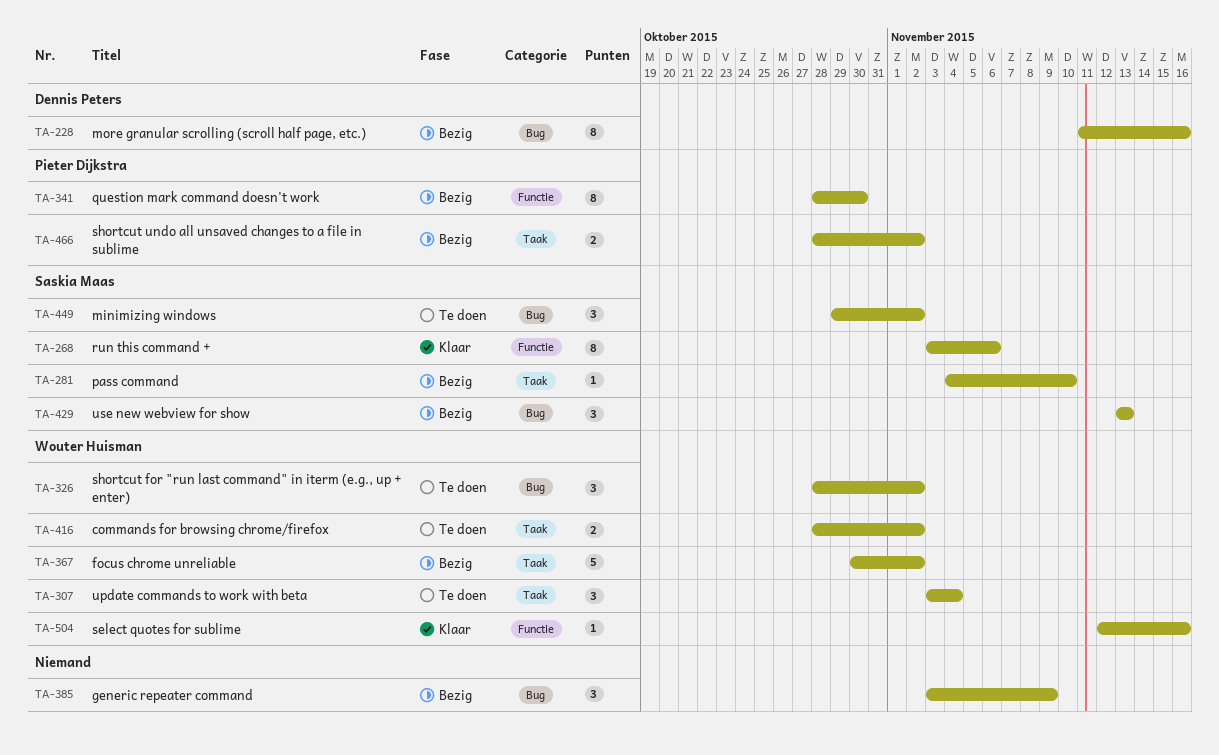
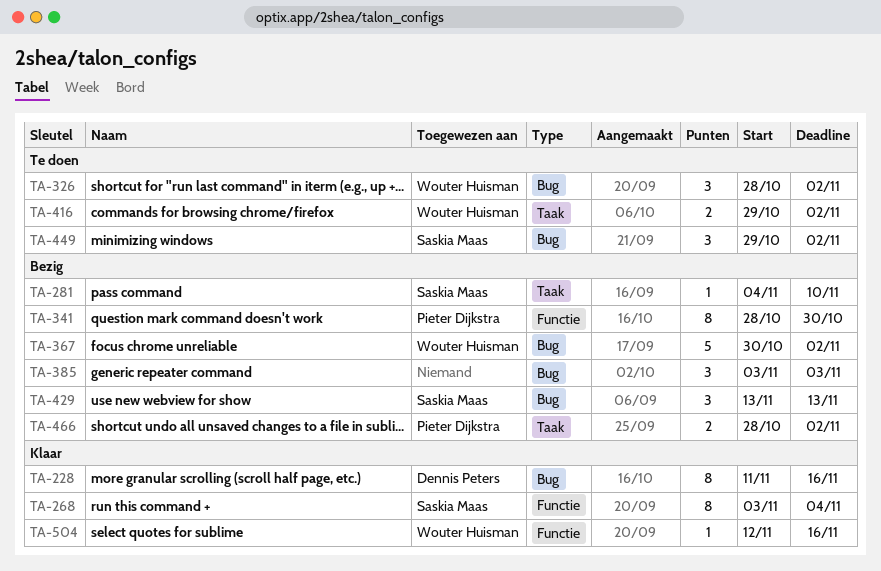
TA-228, status: Bezig -> Klaar
TA-268, due: Nov 6 -> Nov 4
TA-307: present -> none
TA-367, label: Taak -> Bug
TA-385, due: Nov 9 -> Nov 3
TA-416, start: Oct 28 -> Oct 29

